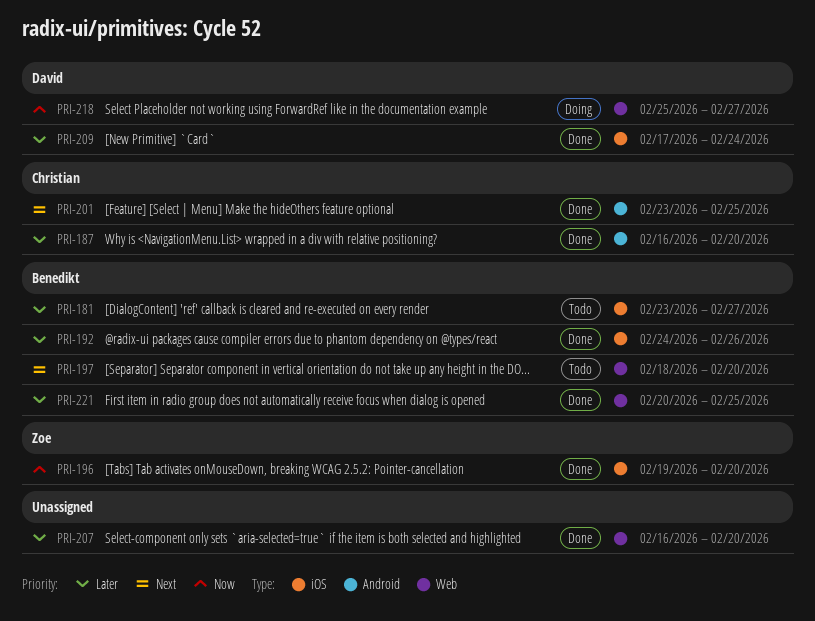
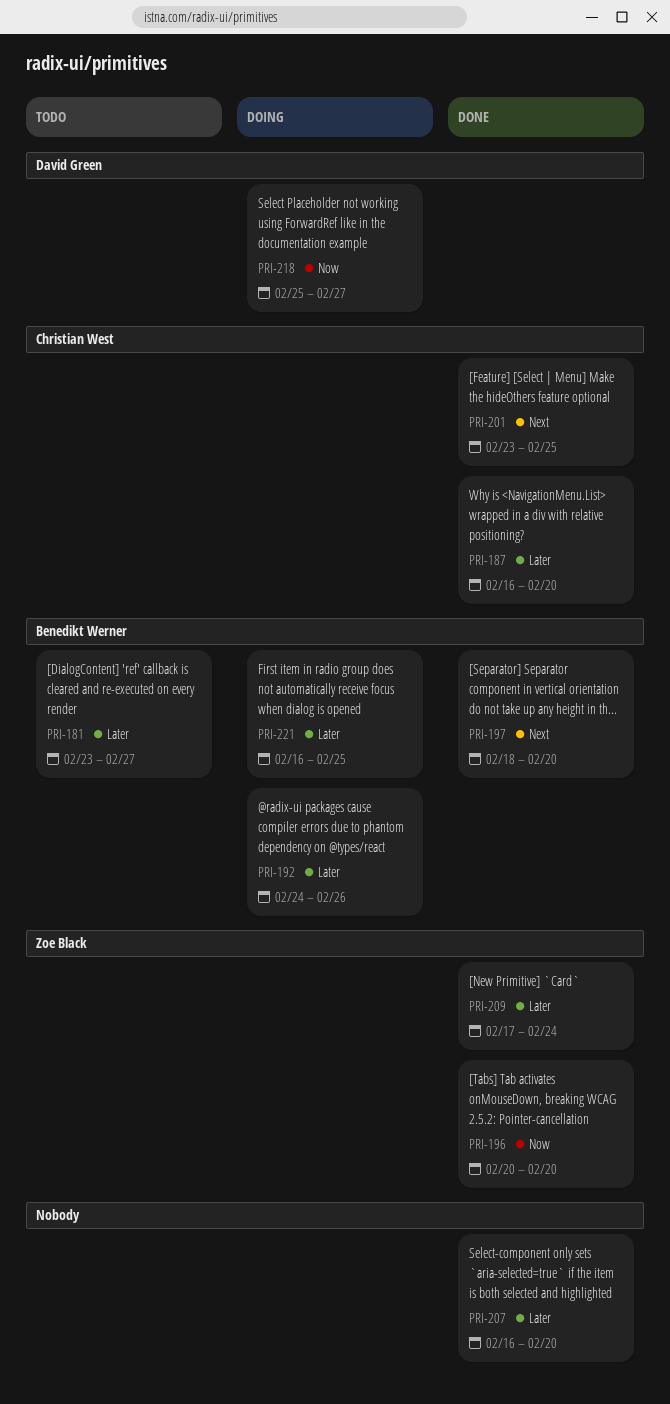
PRI-192, status: Done -> Doing
PRI-196, start: Feb 19 -> Feb 20
PRI-197, status: Todo -> Done
PRI-209, owner: David Green -> Zoe Black
PRI-221, status: Done -> Doing
PRI-221, start: Feb 20 -> Feb 16

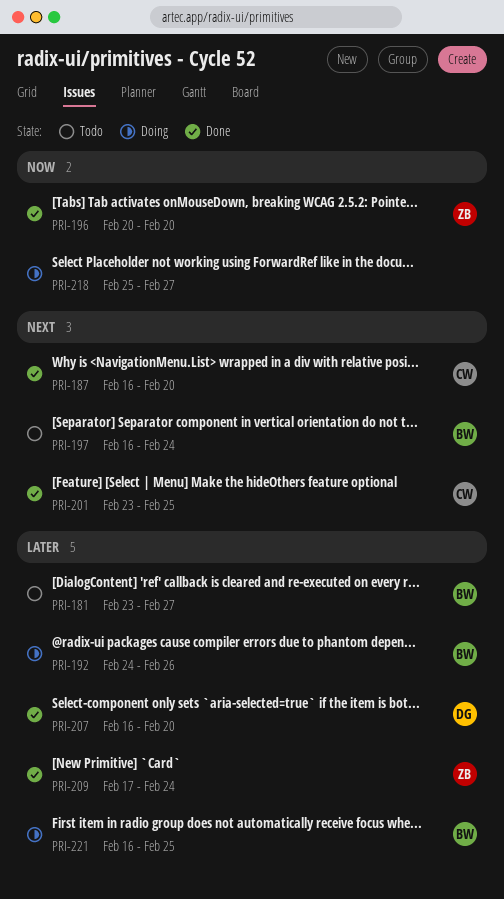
PRI-187, priority: Later -> Next
PRI-197, status: Done -> Todo
PRI-197, start: Feb 18 -> Feb 16
PRI-197, due: Feb 20 -> Feb 24
PRI-207, owner: none -> David Green
PRI-218, owner: David Green -> none

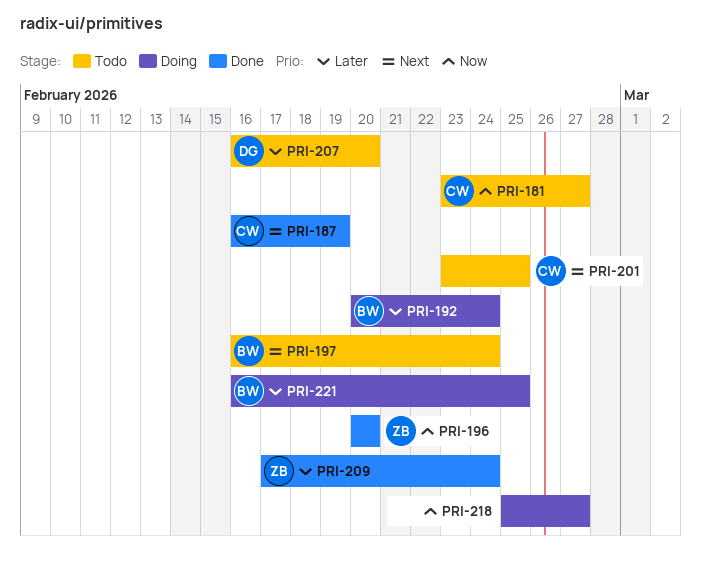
PRI-181, owner: BW -> CW
PRI-181, priority: Later -> Now
PRI-187, due: Feb 20 -> Feb 19
PRI-192, start: Feb 24 -> Feb 20
PRI-192, due: Feb 26 -> Feb 24
PRI-201, status: Done -> Todo
PRI-207, status: Done -> Todo

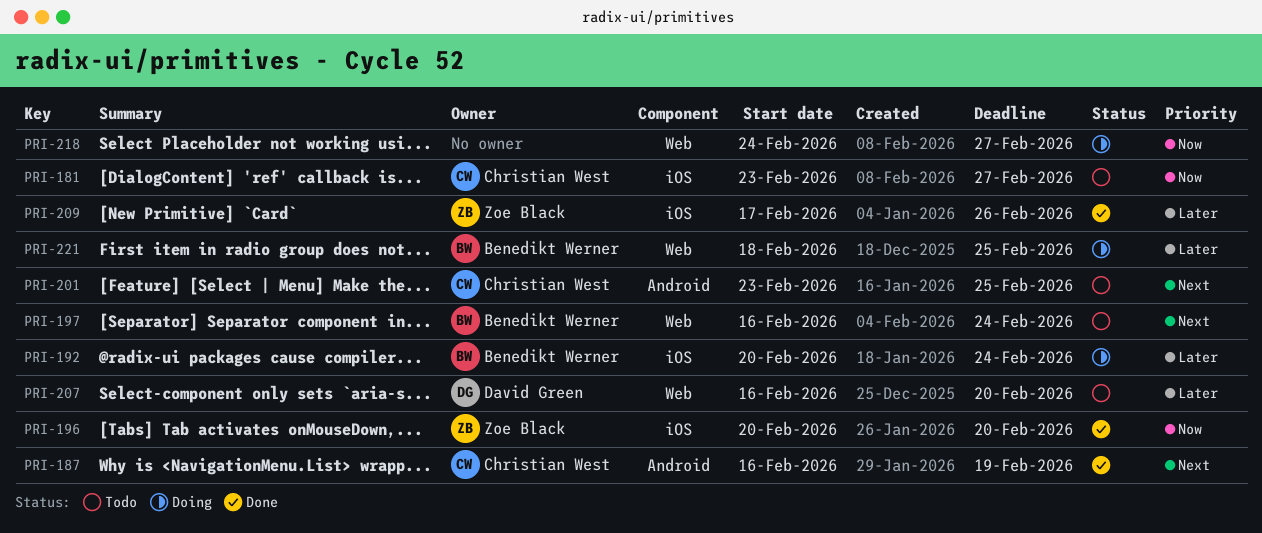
PRI-209, due: Feb 24 -> Feb 26
PRI-218, start: Feb 25 -> Feb 24
PRI-221, start: Feb 16 -> Feb 18

